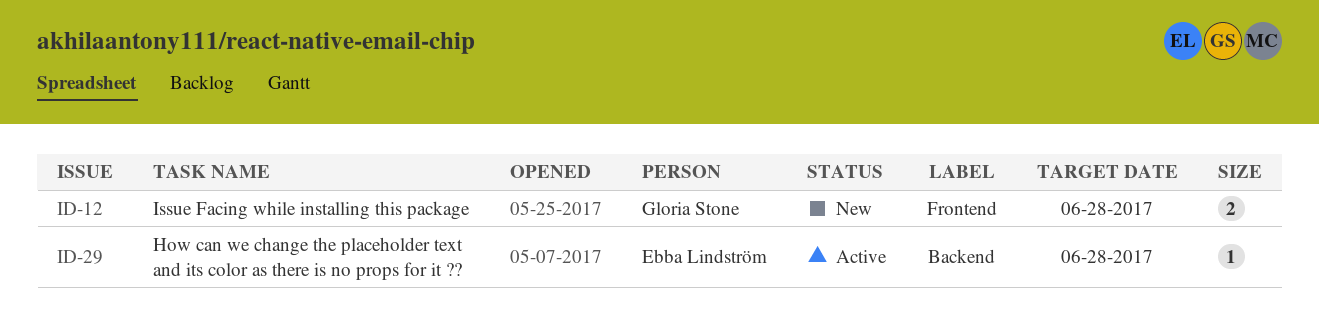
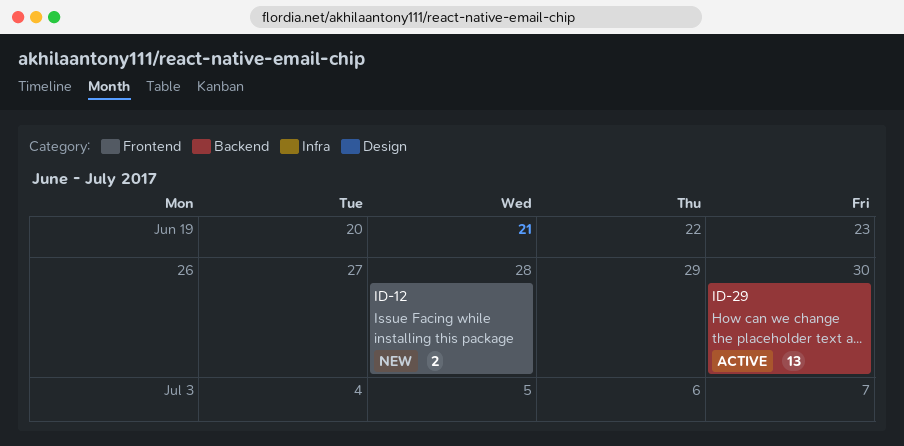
ID-29, estimate: 1 -> 13
ID-29, due: Jun 28 -> Jun 30

